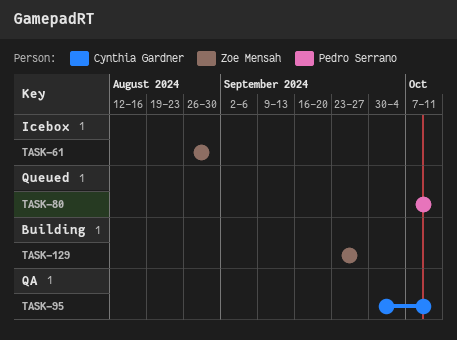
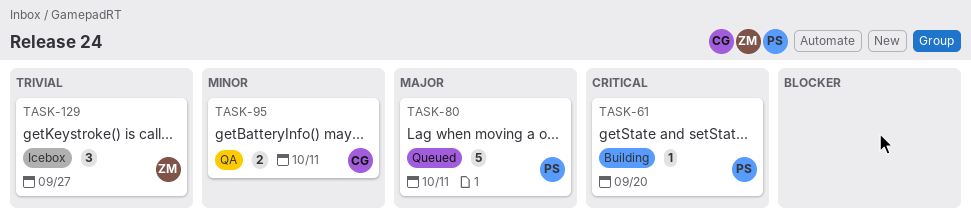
TASK-61, status: Icebox -> Building
TASK-61, owner: Zoe Mensah -> Pedro Serrano
TASK-61, due: Aug 30 -> Sep 20
TASK-129, status: Building -> Icebox

